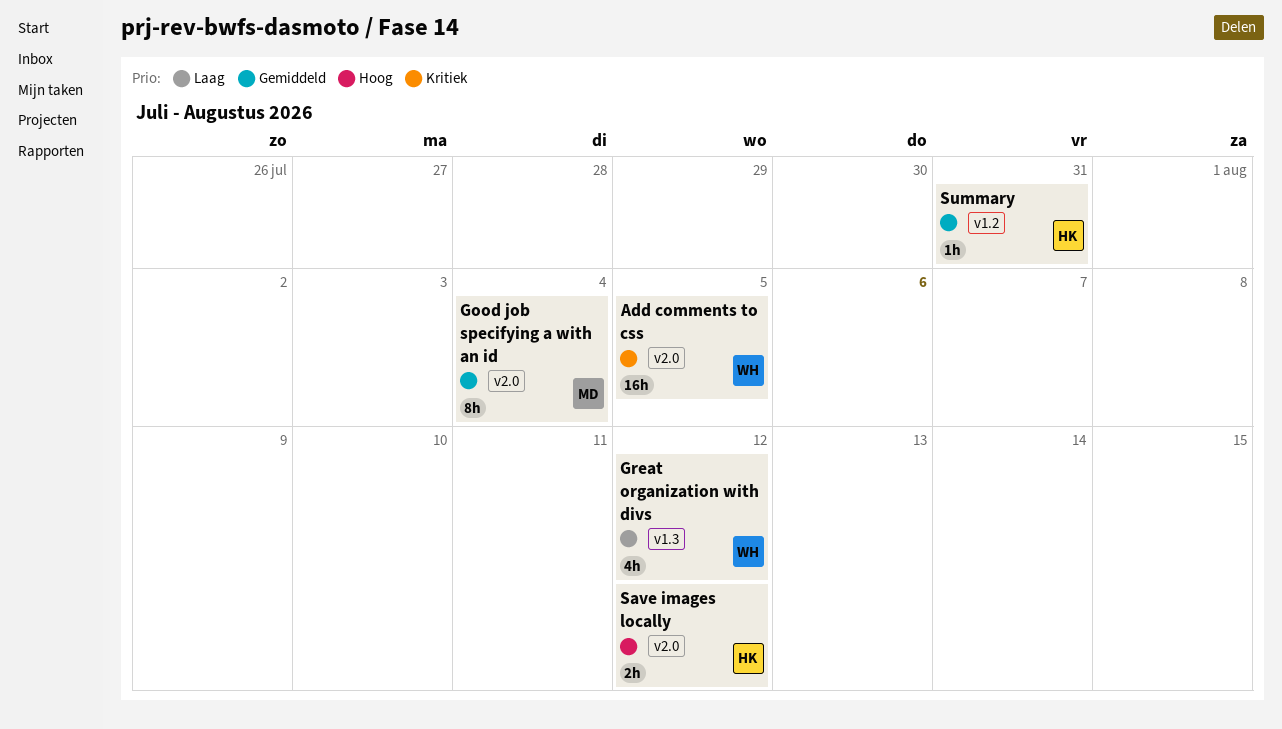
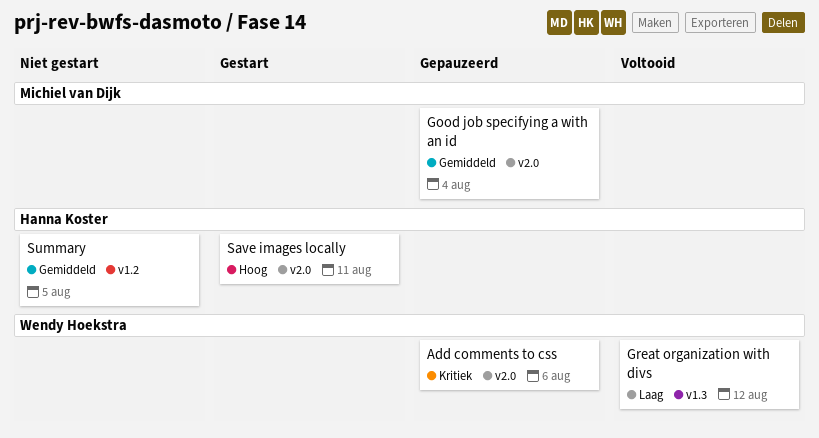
Add comments to css, due: Aug 5 -> Aug 6
Save images locally, due: Aug 12 -> Aug 11
Summary, due: Jul 31 -> Aug 5

